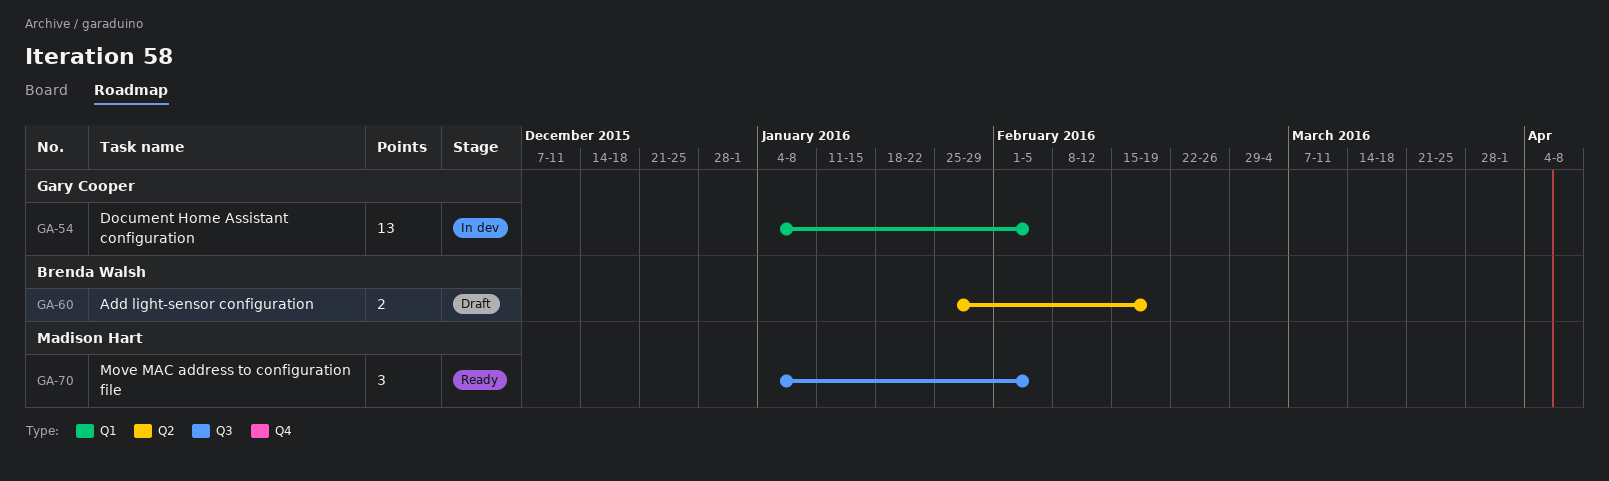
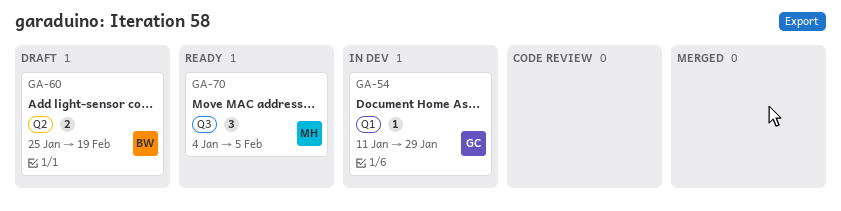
GA-54, estimate: 13 -> 1
GA-54, start: Jan 4 -> Jan 11
GA-54, due: Feb 5 -> Jan 29

